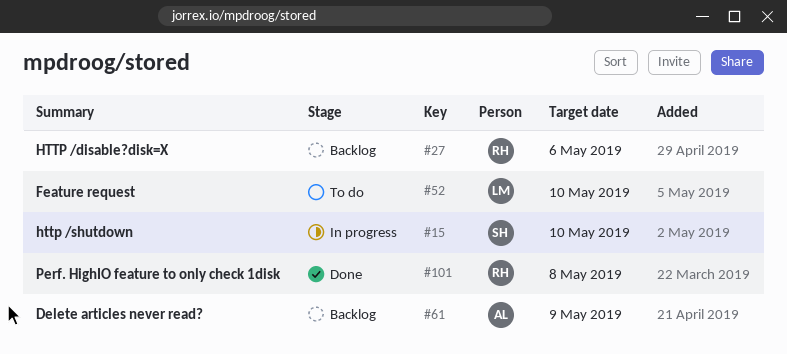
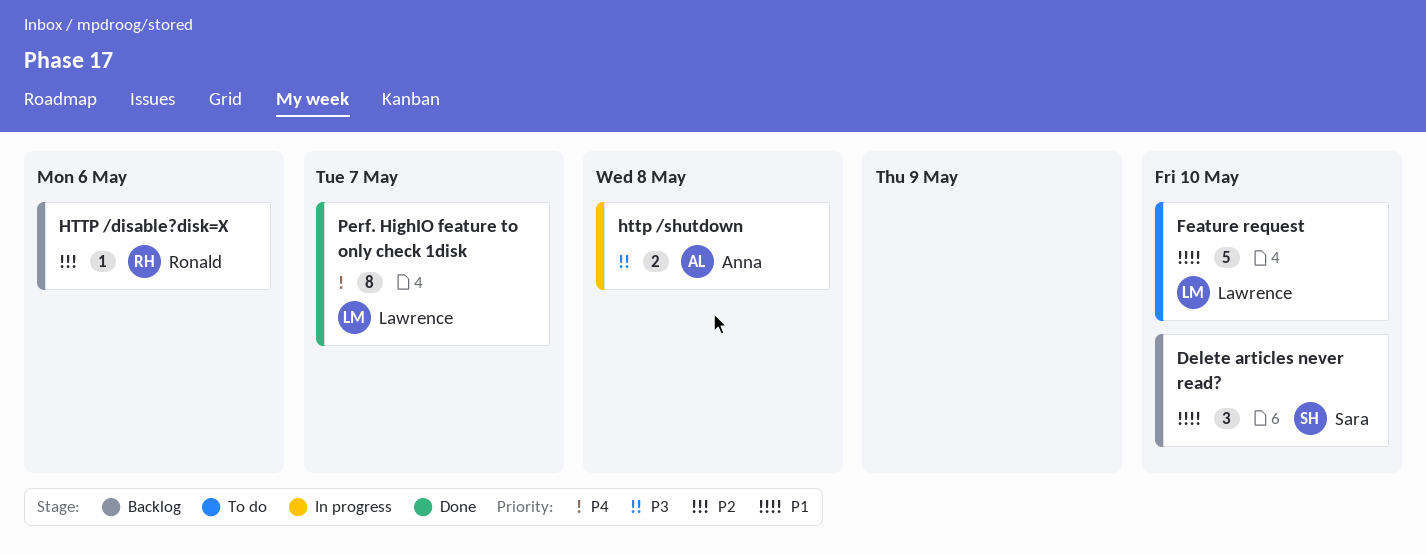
Delete articles never read?, owner: Anna -> Sara
Delete articles never read?, due: May 9 -> May 10
http /shutdown, owner: Sara -> Anna
http /shutdown, due: May 10 -> May 8
Perf. HighIO feature to only check 1disk, owner: Ronald -> Lawrence
Perf. HighIO feature to only check 1disk, due: May 8 -> May 7

